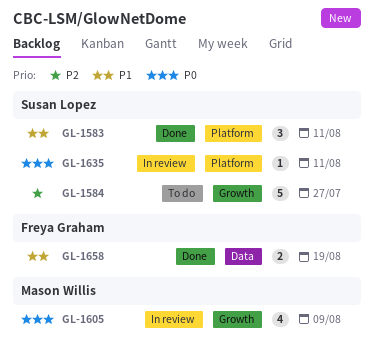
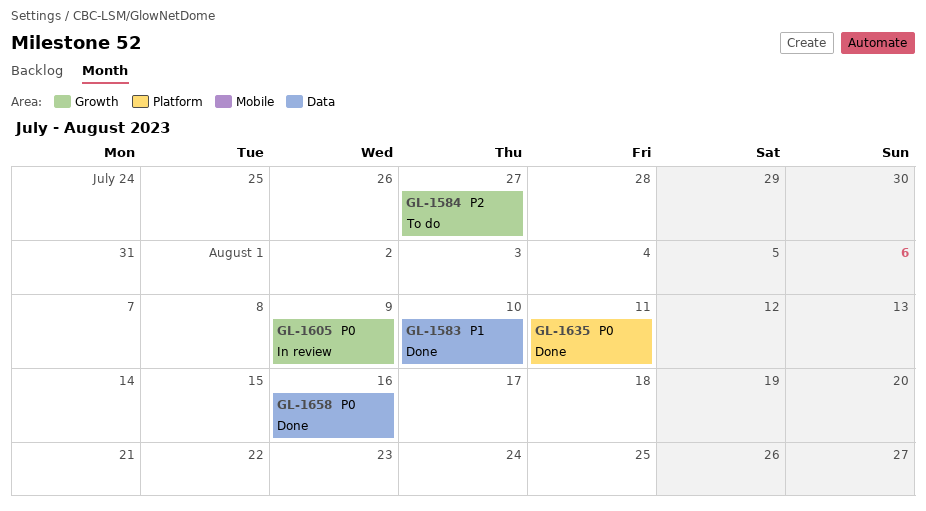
GL-1583, label: Platform -> Data
GL-1583, due: Aug 11 -> Aug 10
GL-1635, status: In review -> Done
GL-1658, priority: P1 -> P0
GL-1658, due: Aug 19 -> Aug 16

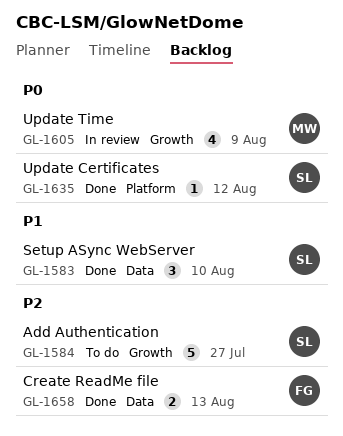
GL-1635, due: Aug 11 -> Aug 12
GL-1658, priority: P0 -> P2
GL-1658, due: Aug 16 -> Aug 13

